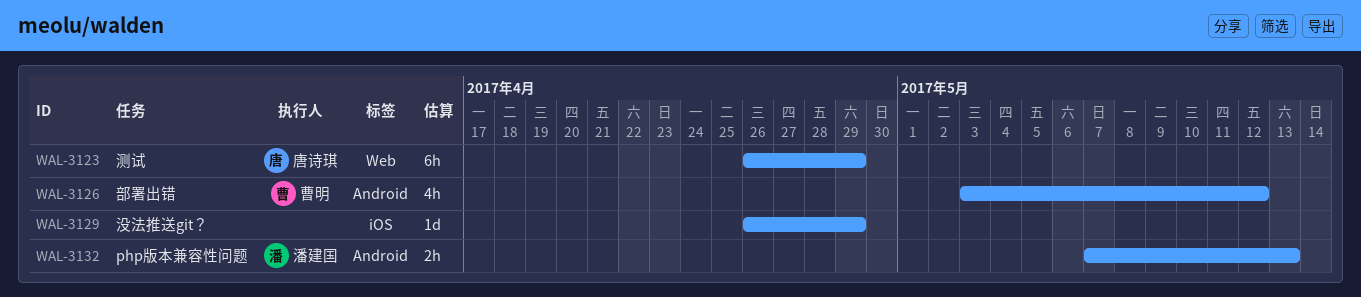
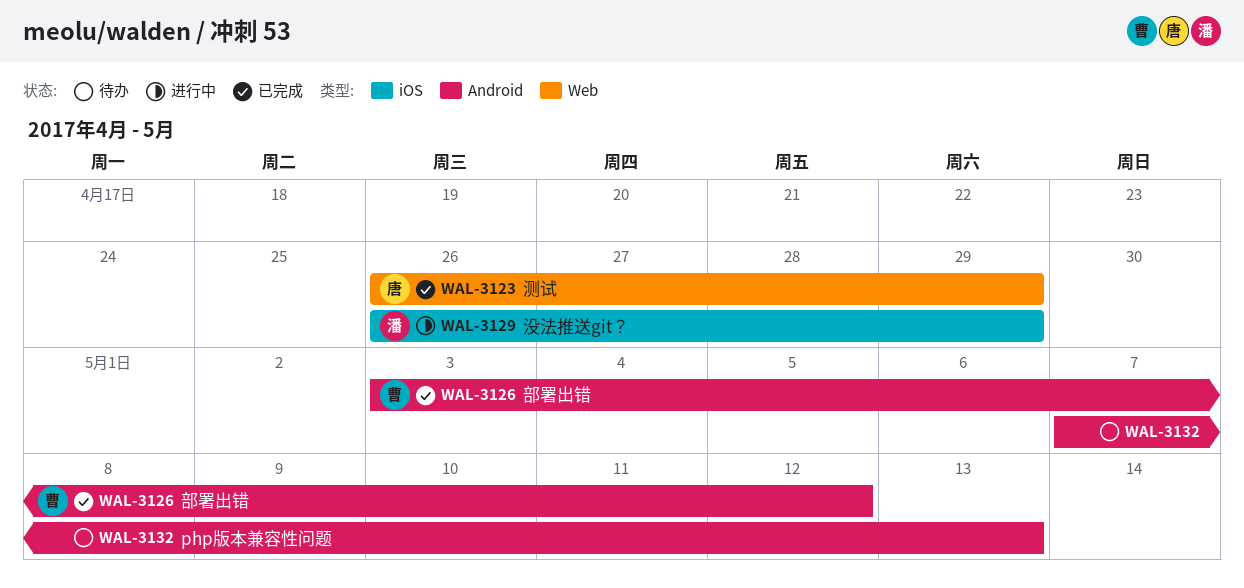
WAL-3129, owner: none -> 潘建国
WAL-3132, owner: 潘建国 -> none

